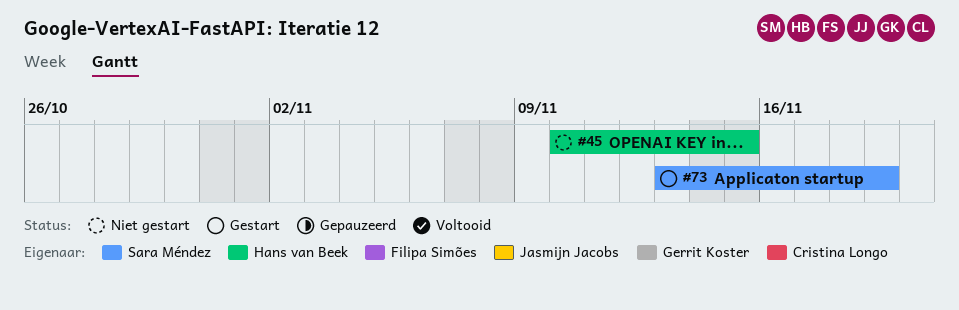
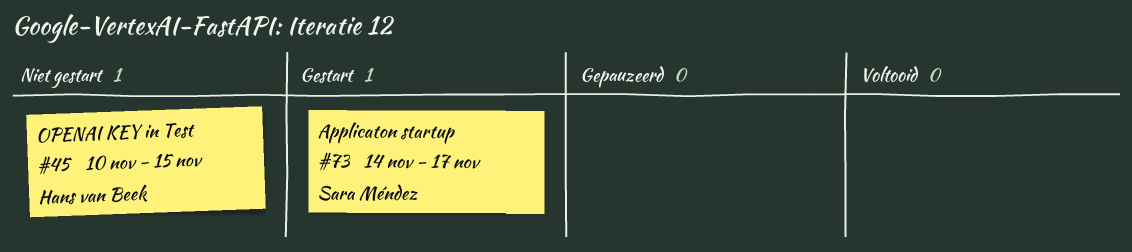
#73, start: Nov 13 -> Nov 14
#73, due: Nov 19 -> Nov 17

